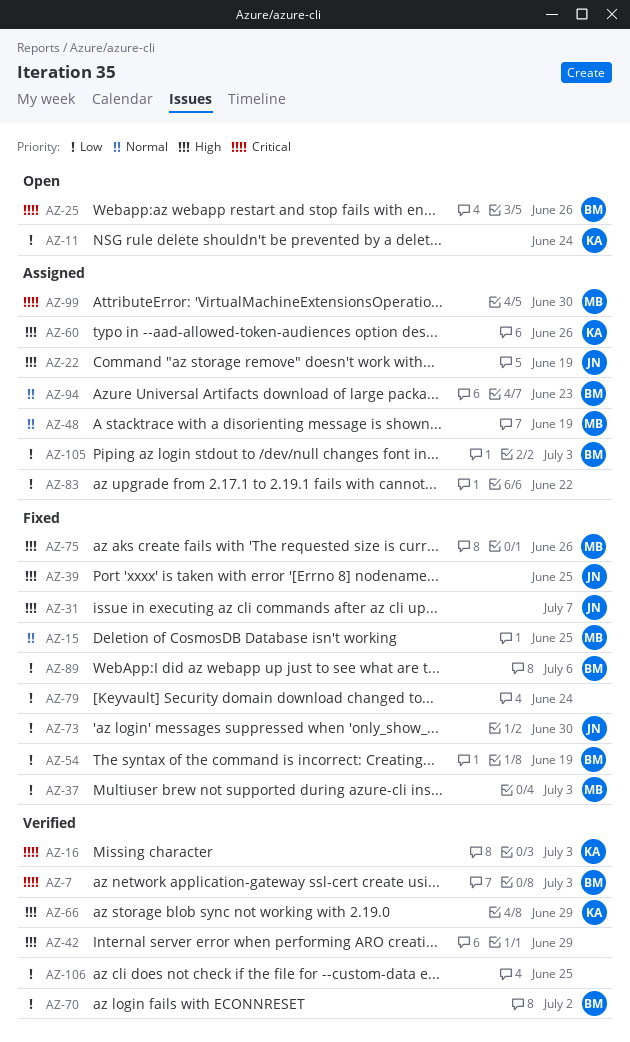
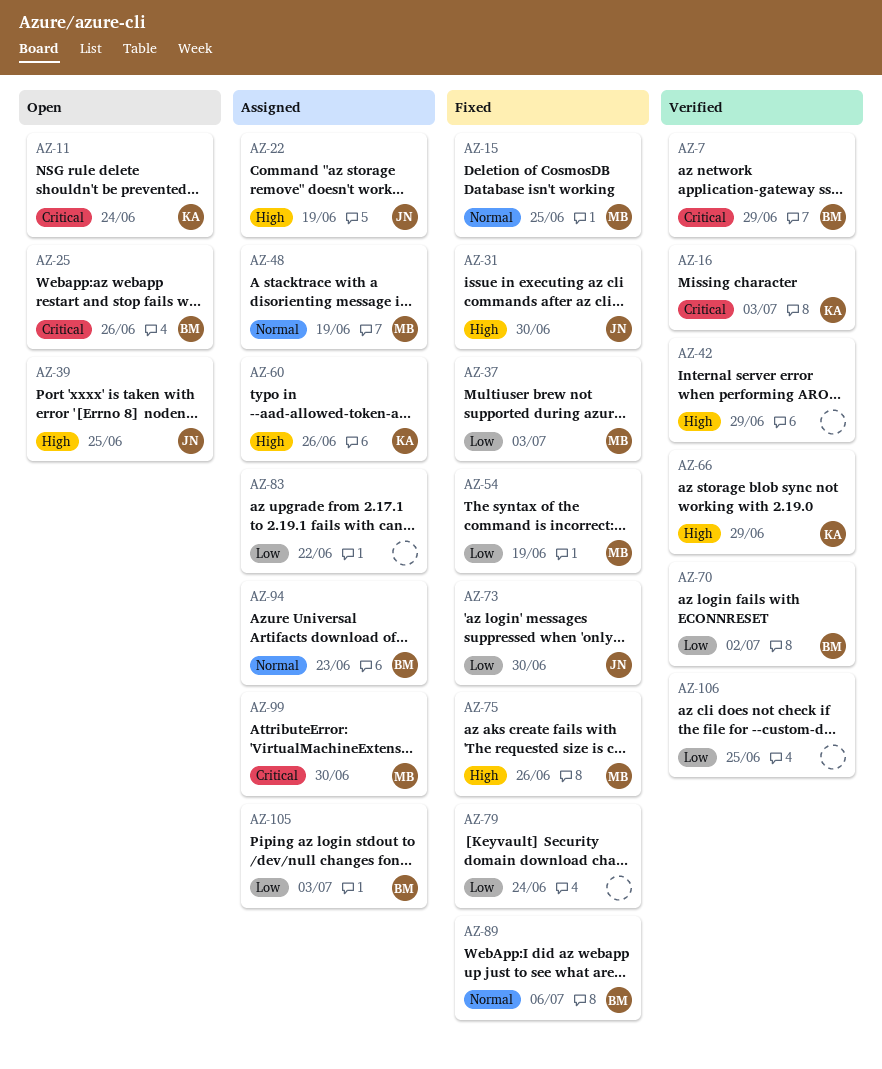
AZ-7, due: Jul 3 -> Jun 29
AZ-11, priority: Low -> Critical
AZ-31, due: Jul 7 -> Jun 30
AZ-39, status: Fixed -> Open
AZ-54, owner: BM -> MB
AZ-89, priority: Low -> Normal

